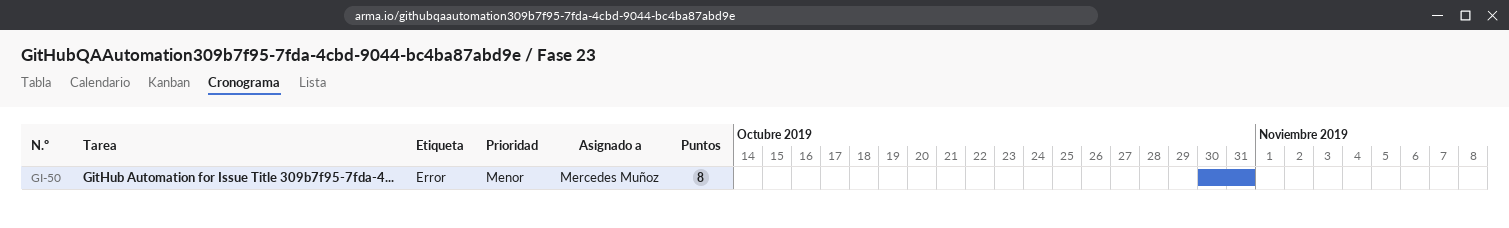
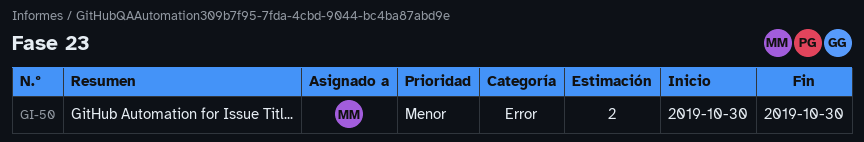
GI-50, estimate: 8 -> 2
GI-50, due: Oct 31 -> Oct 30

